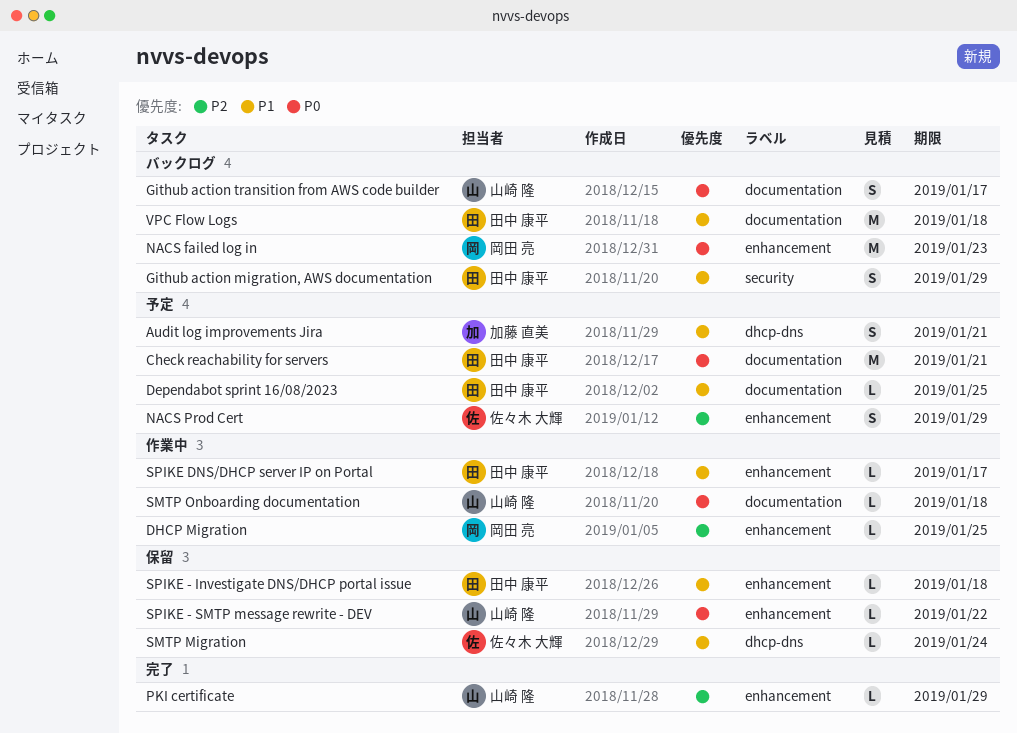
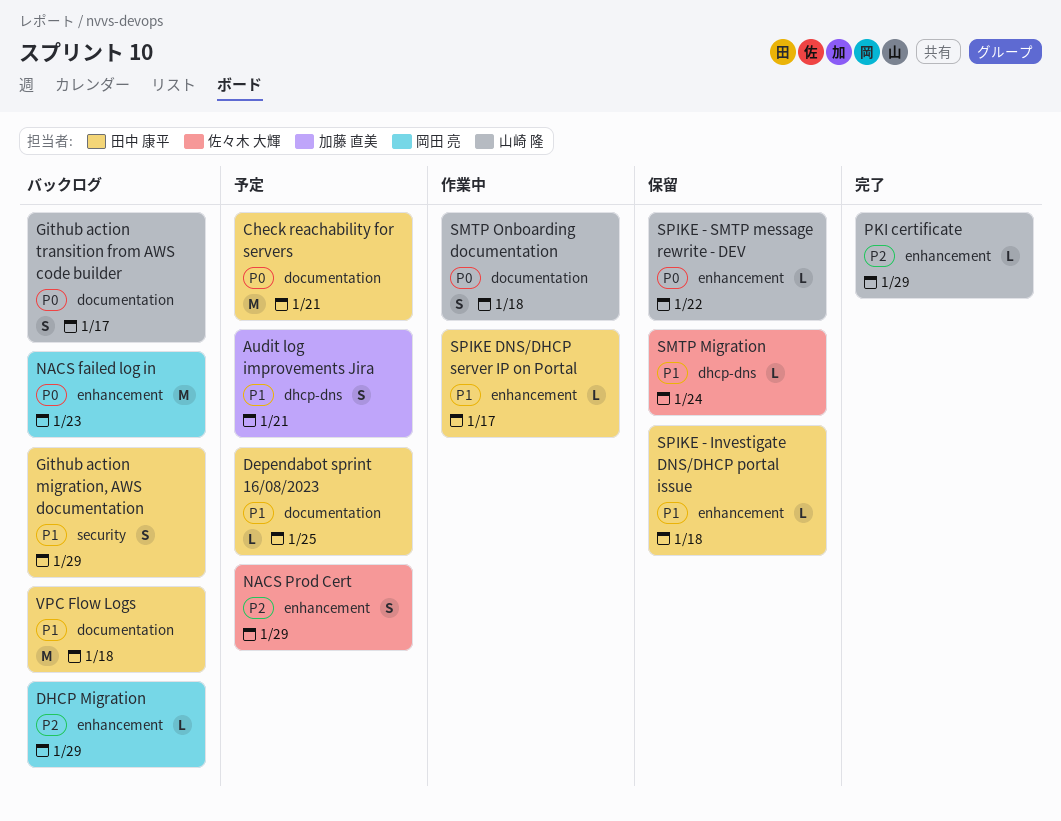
DHCP Migration, status: 作業中 -> バックログ
DHCP Migration, due: Jan 25 -> Jan 29
SMTP Onboarding documentation, estimate: L -> S

